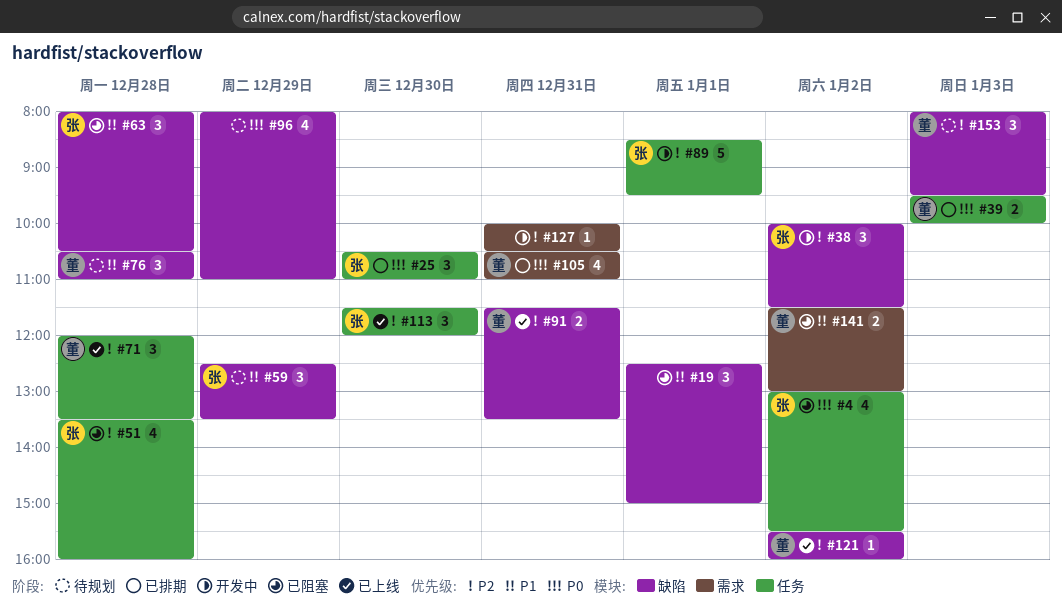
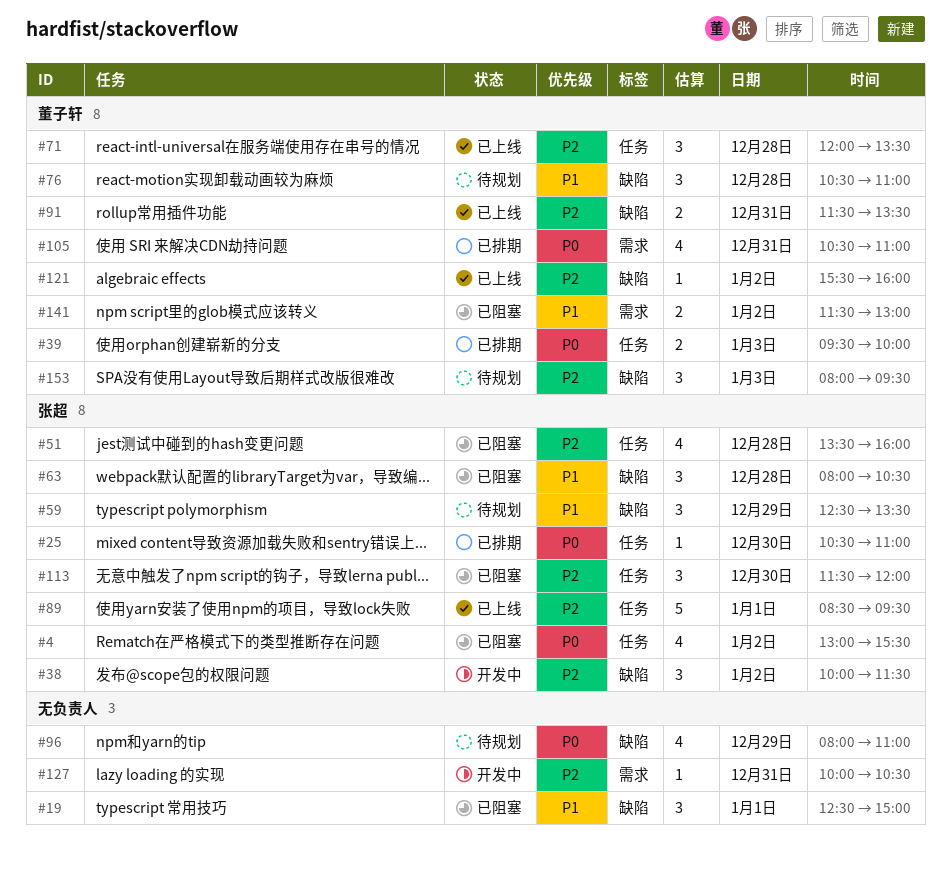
#25, estimate: 3 -> 1
#89, status: 开发中 -> 已上线
#113, status: 已上线 -> 已阻塞

